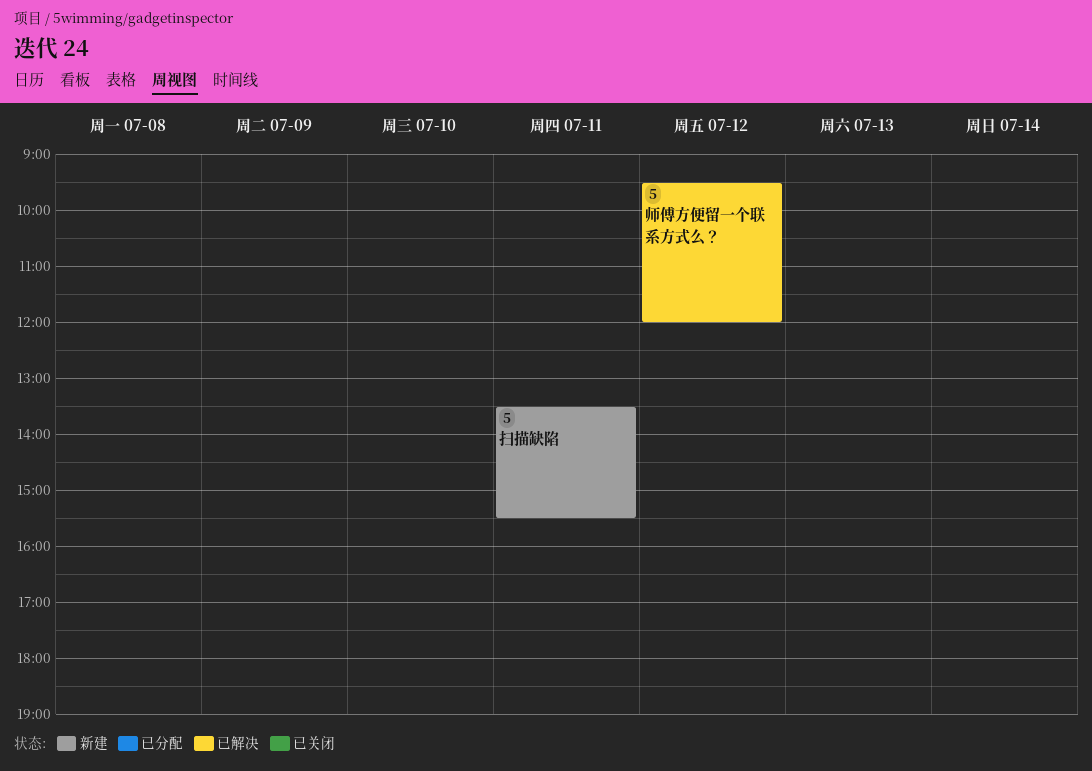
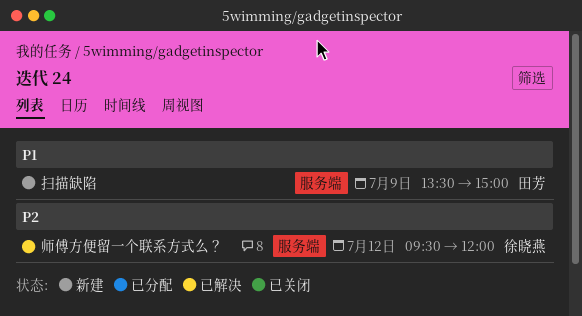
扫描缺陷, day: Jul 11 -> Jul 9
扫描缺陷, ends: 15:30 -> 15:00

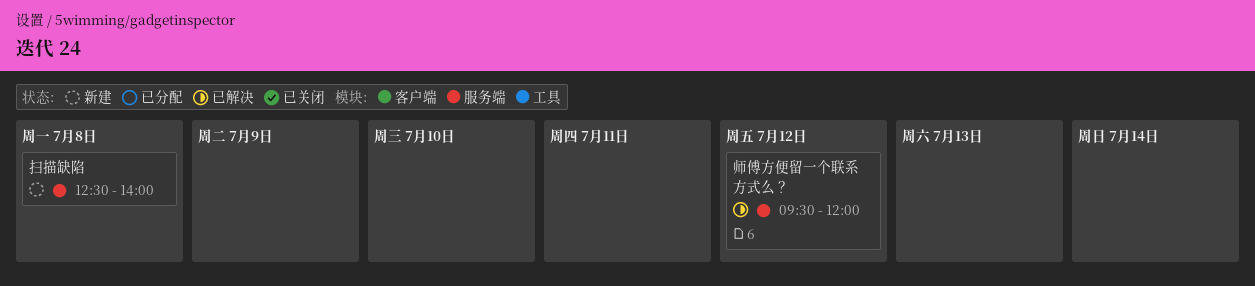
扫描缺陷, day: Jul 9 -> Jul 8
扫描缺陷, begins: 13:30 -> 12:30
扫描缺陷, ends: 15:00 -> 14:00

